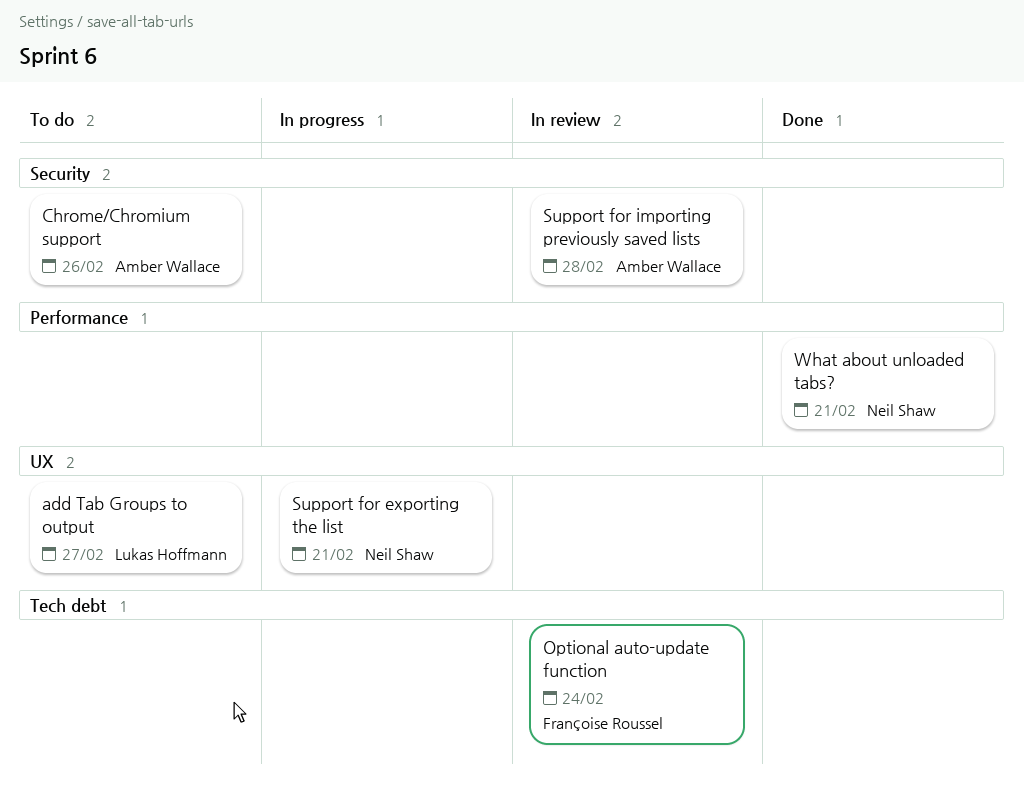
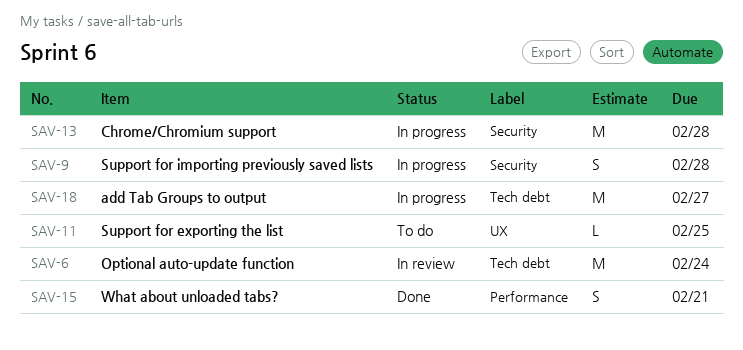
add Tab Groups to output, status: To do -> In progress
add Tab Groups to output, label: UX -> Tech debt
Chrome/Chromium support, status: To do -> In progress
Chrome/Chromium support, due: Feb 26 -> Feb 28
Support for exporting the list, status: In progress -> To do
Support for exporting the list, due: Feb 21 -> Feb 25
Support for importing previously saved lists, status: In review -> In progress

